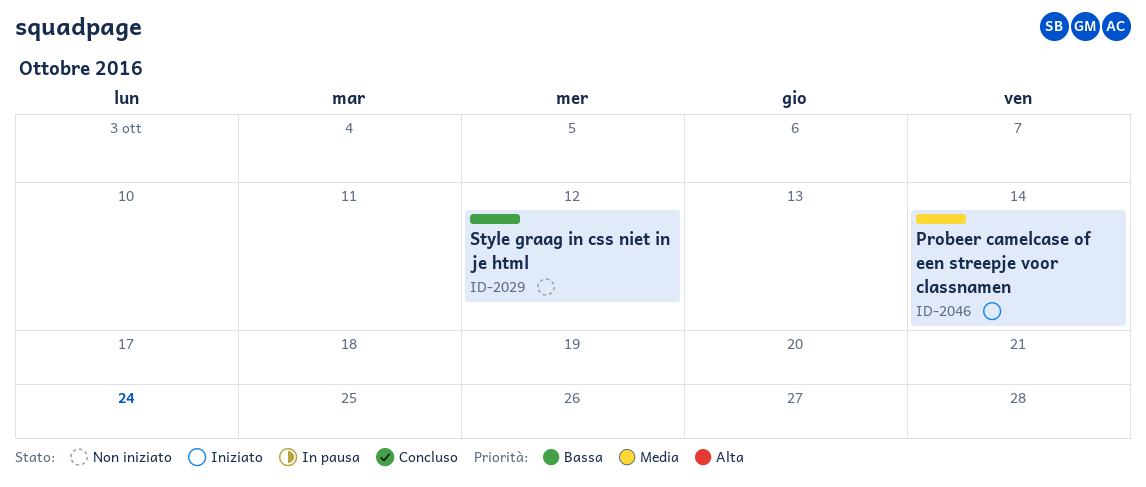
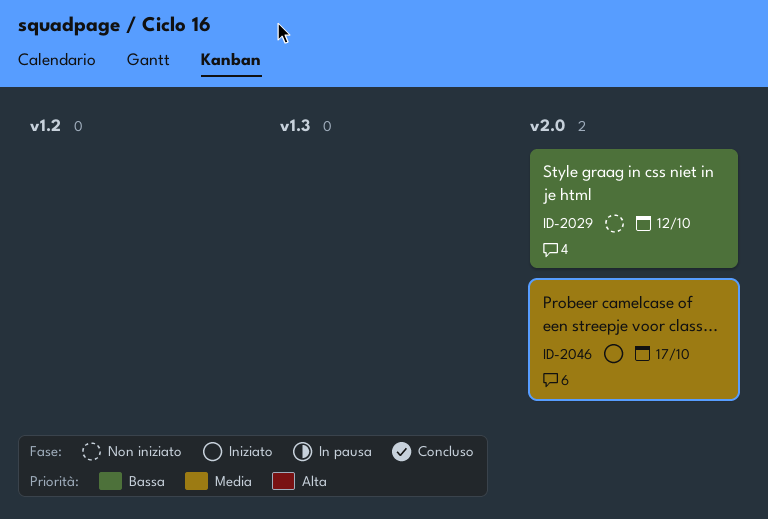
ID-2046, due: Oct 14 -> Oct 17

